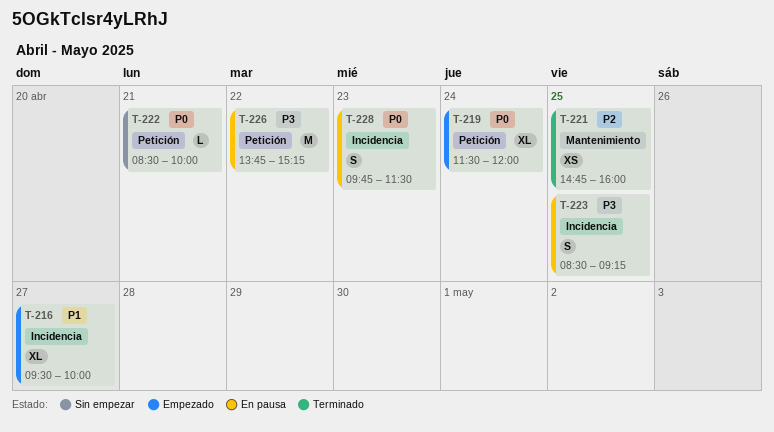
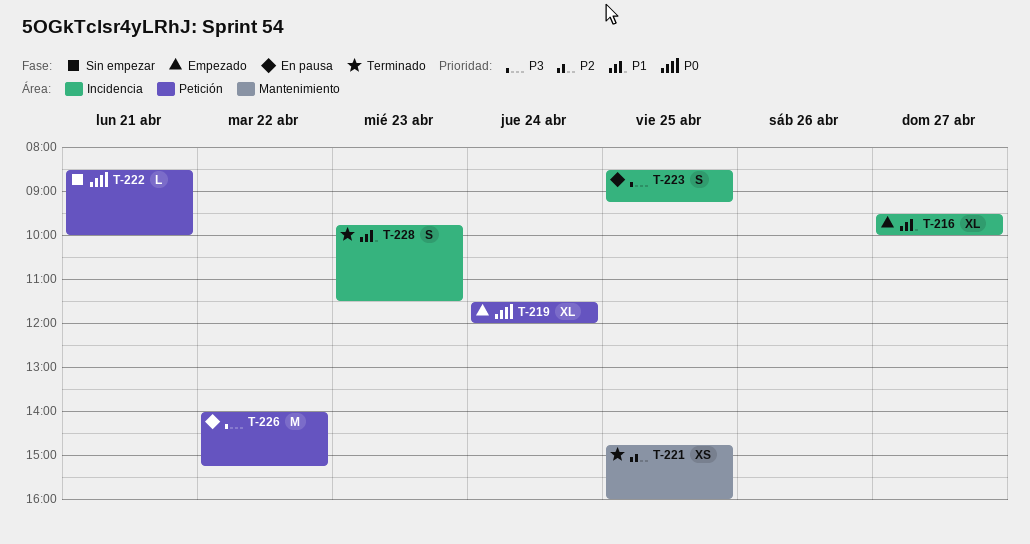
T-226, begins: 13:45 -> 14:00
T-228, status: En pausa -> Terminado
T-228, priority: P0 -> P1

